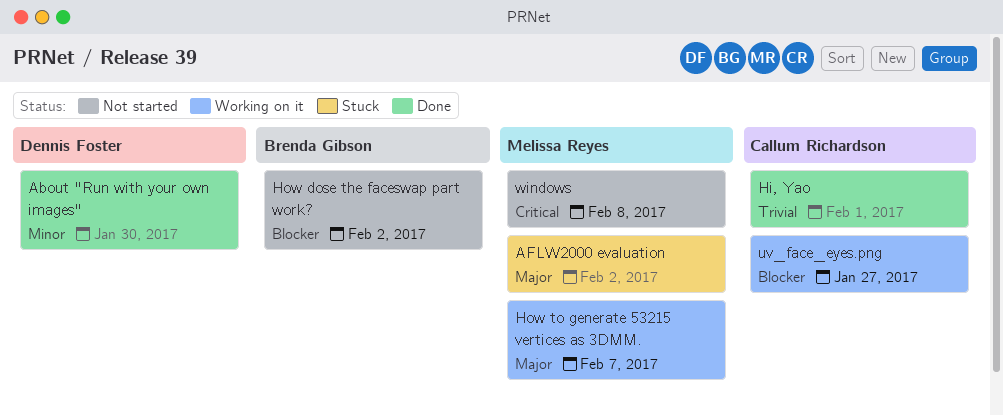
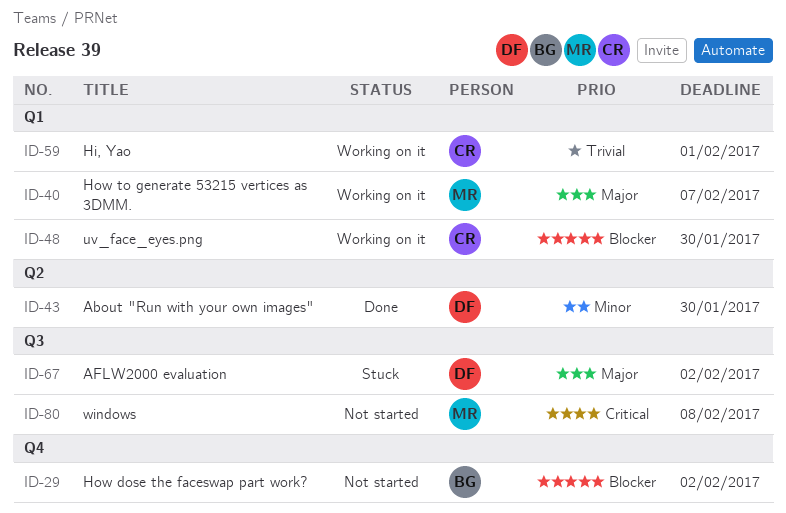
AFLW2000 evaluation, owner: Melissa Reyes -> Dennis Foster
Hi, Yao, status: Done -> Working on it
uv_face_eyes.png, due: Jan 27 -> Jan 30

